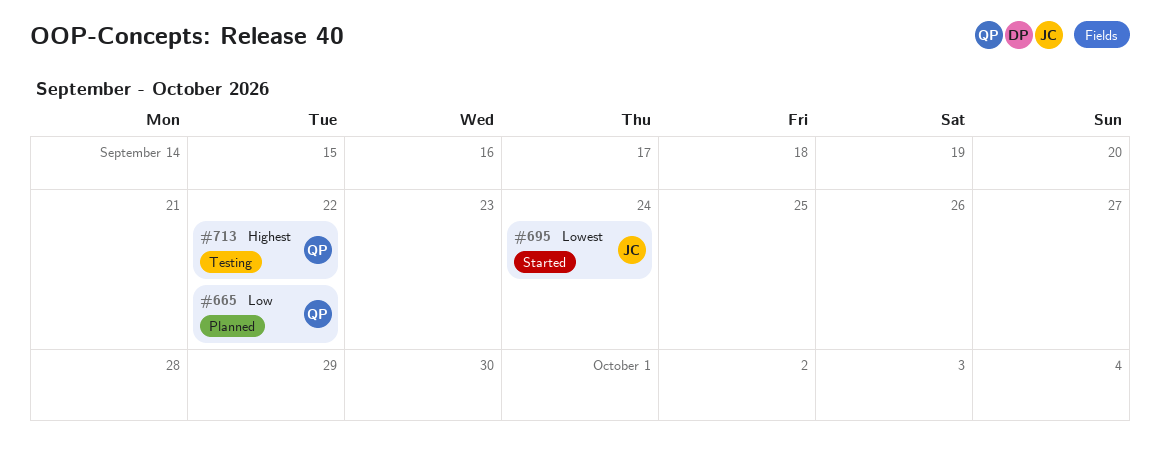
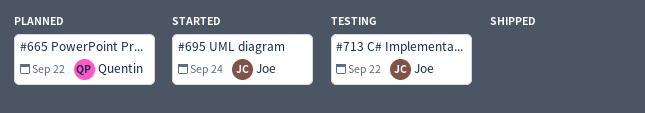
#713, owner: Quentin -> Joe

